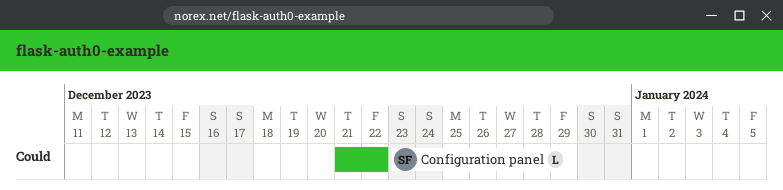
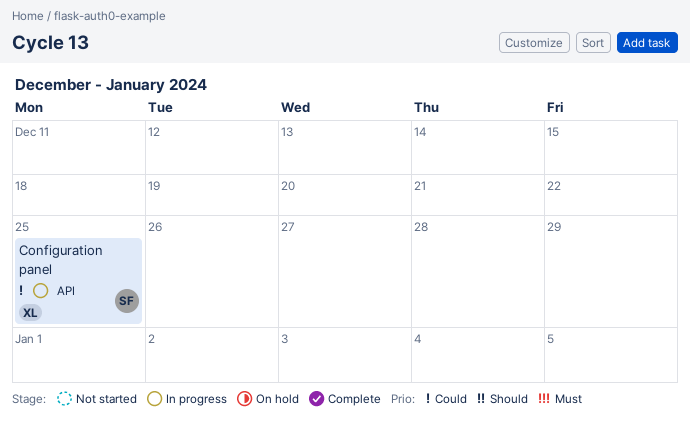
Configuration panel, estimate: L -> XL
Configuration panel, due: Dec 22 -> Dec 25

